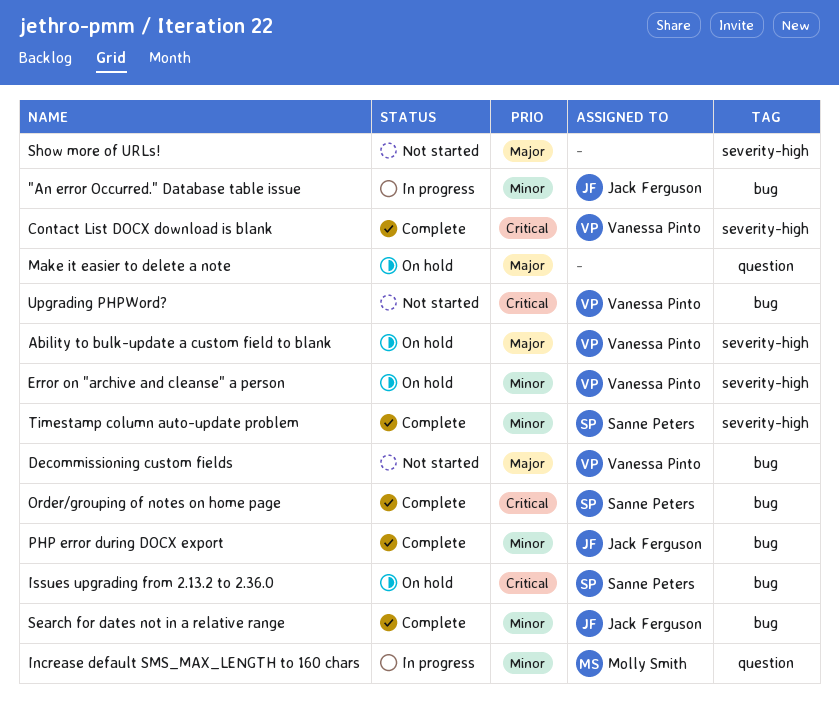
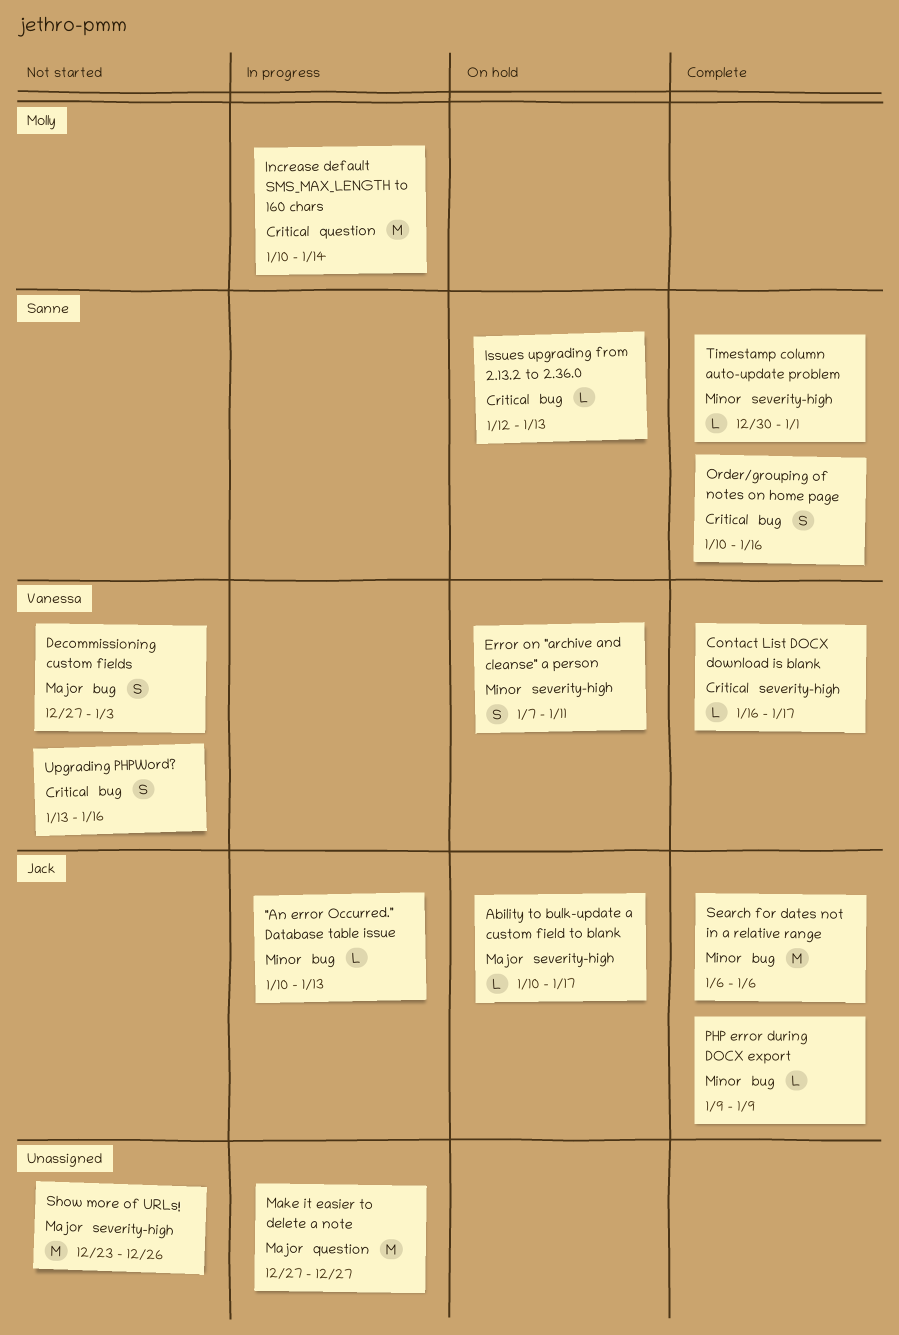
Ability to bulk-update a custom field to blank, owner: Vanessa Pinto -> Jack Ferguson
Increase default SMS_MAX_LENGTH to 160 chars, priority: Minor -> Critical
Make it easier to delete a note, status: On hold -> In progress

